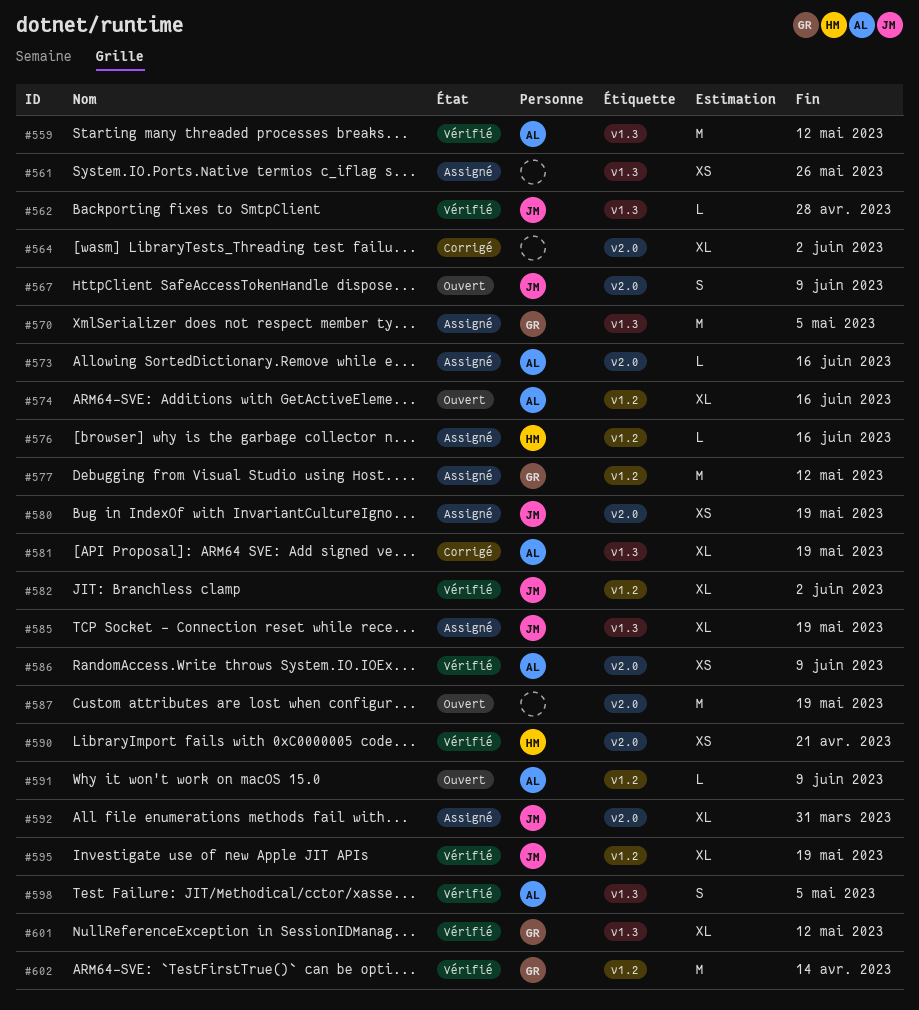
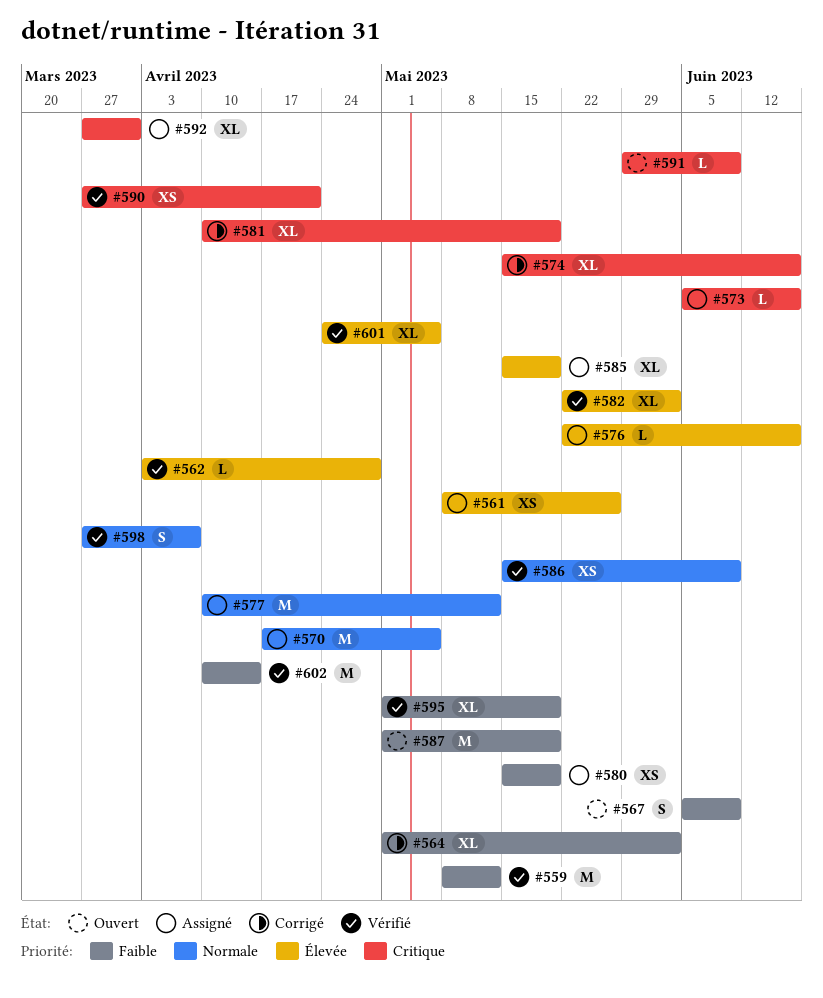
#574, status: Ouvert -> Corrigé
#598, due: May 5 -> Apr 7
#601, due: May 12 -> May 5

